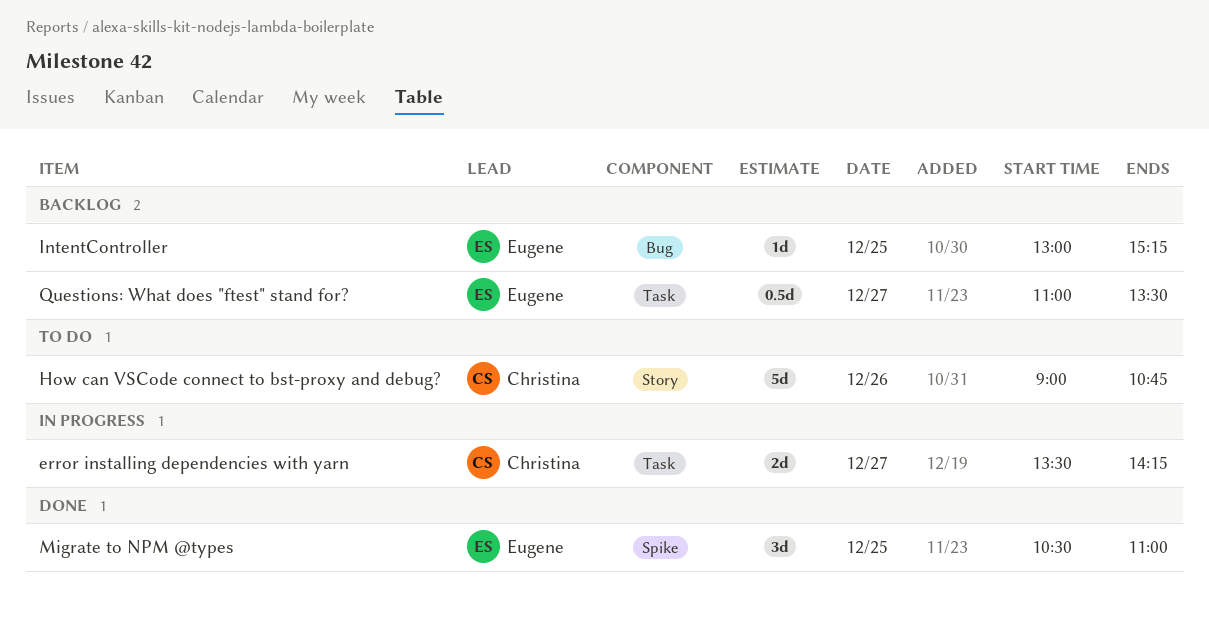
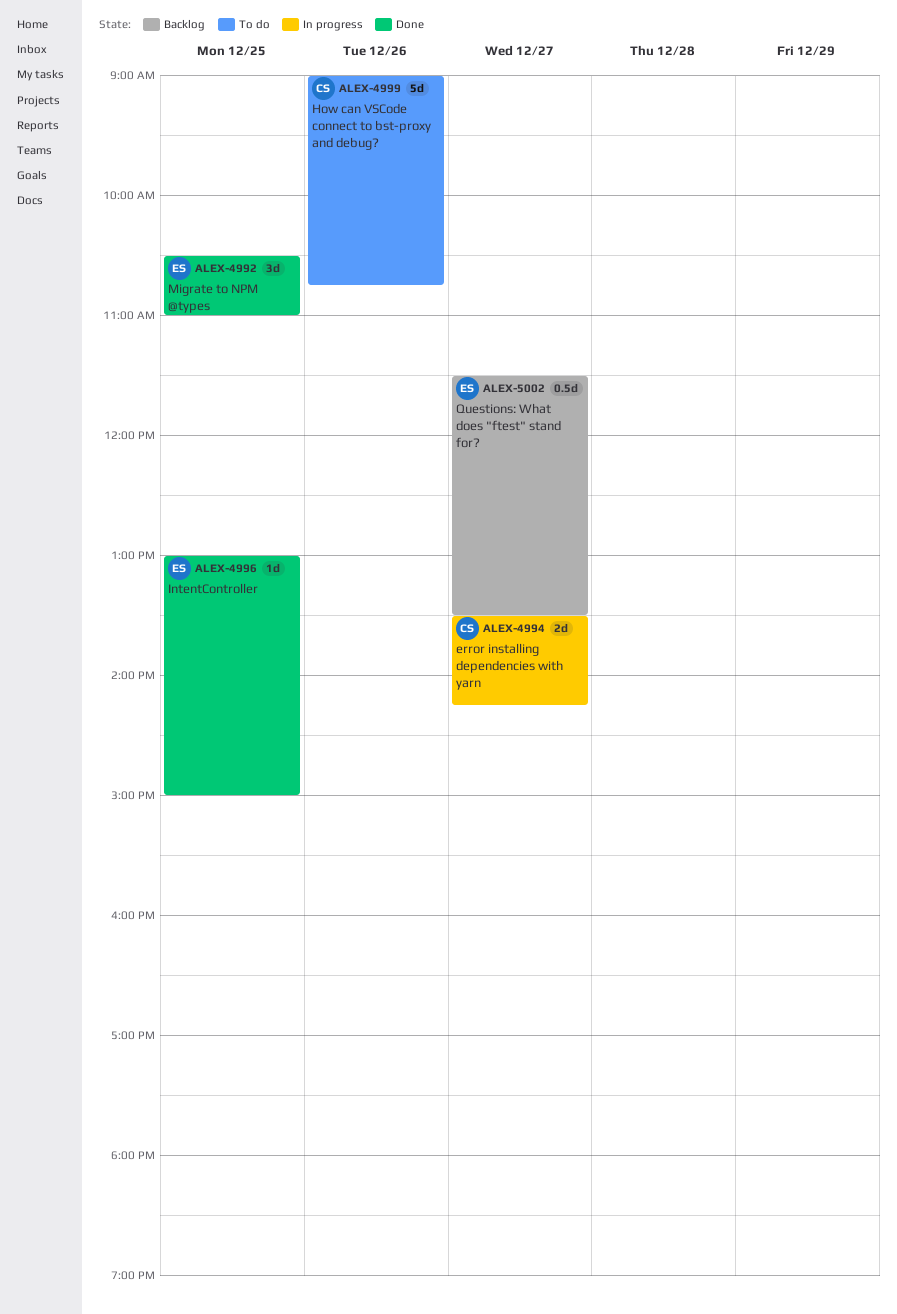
IntentController, status: Backlog -> Done
IntentController, ends: 15:15 -> 15:00
Questions: What does "ftest" stand for?, begins: 11:00 -> 11:30

